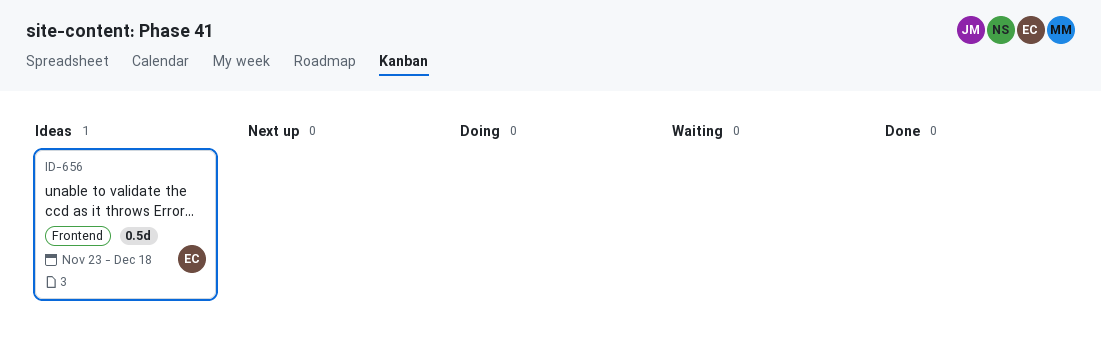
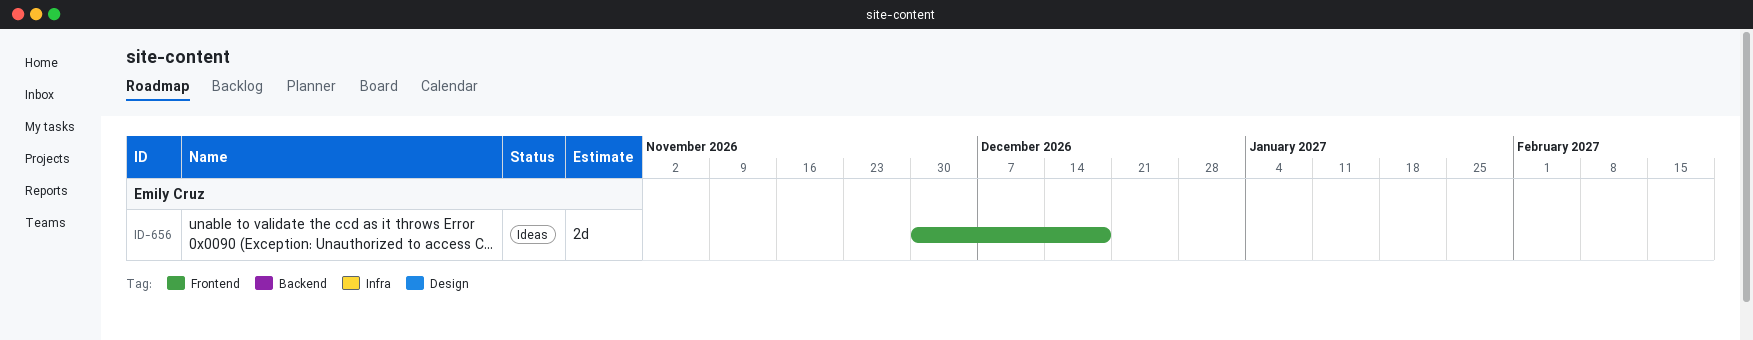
ID-656, estimate: 0.5d -> 2d
ID-656, start: Nov 23 -> Nov 30

